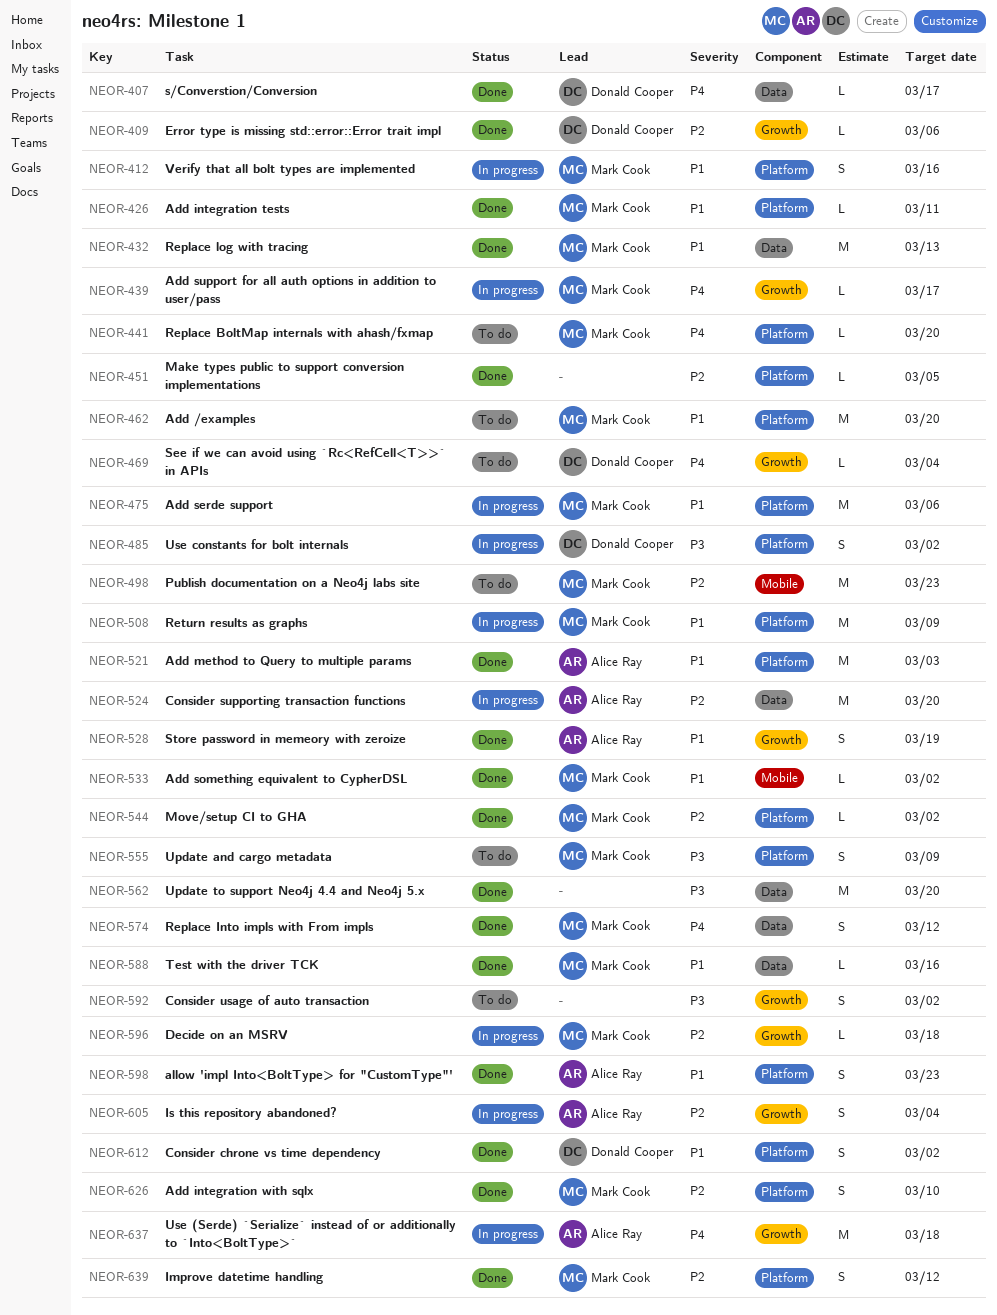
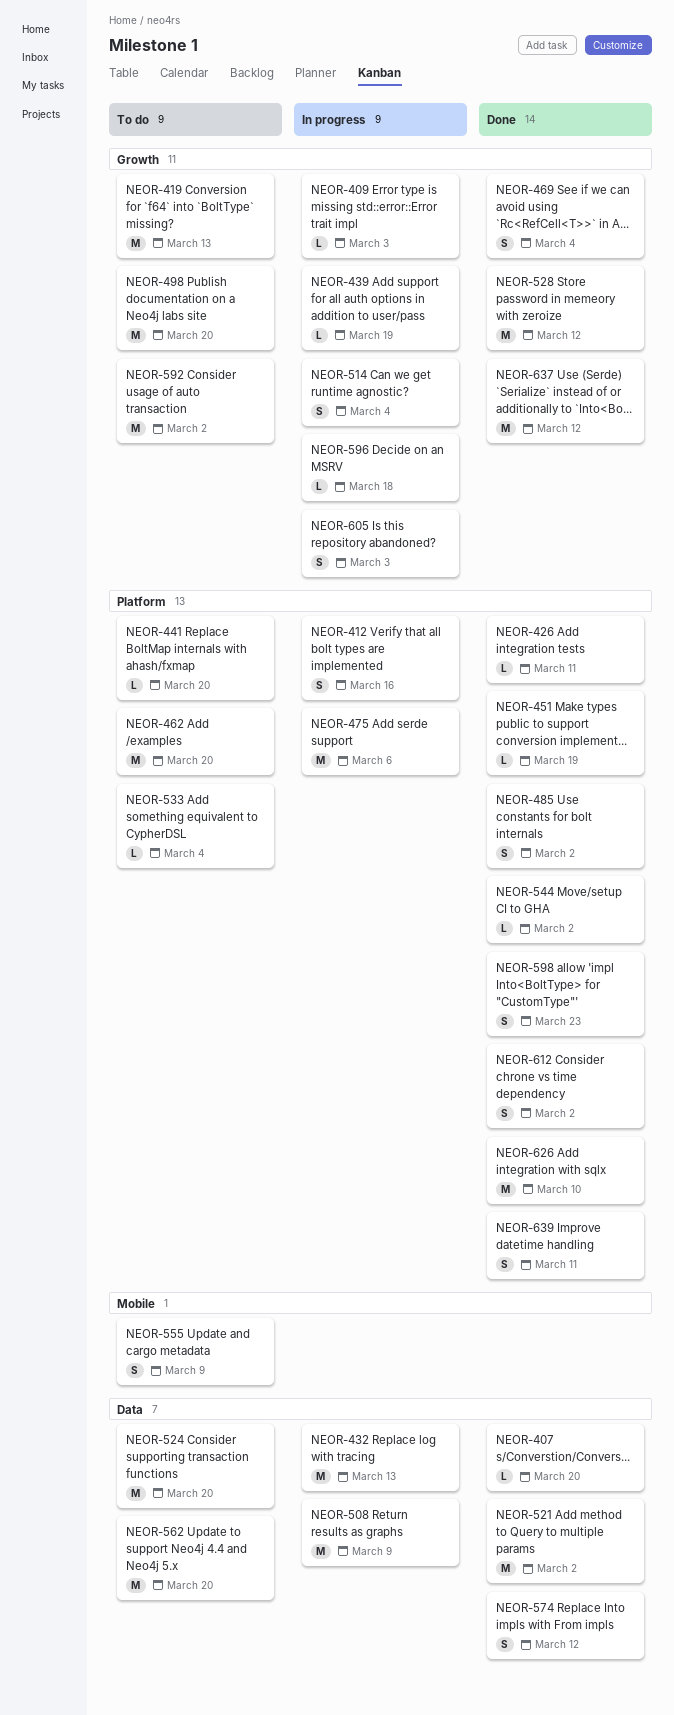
NEOR-407, due: Mar 17 -> Mar 20
NEOR-409, status: Done -> In progress
NEOR-409, due: Mar 6 -> Mar 3
NEOR-419: none -> present
NEOR-432, status: Done -> In progress
NEOR-439, due: Mar 17 -> Mar 19
NEOR-451, due: Mar 5 -> Mar 19
NEOR-469, status: To do -> Done
NEOR-469, estimate: L -> S
NEOR-485, status: In progress -> Done
NEOR-498, label: Mobile -> Growth
NEOR-498, due: Mar 23 -> Mar 20
NEOR-508, label: Platform -> Data
NEOR-514: none -> present
NEOR-521, label: Platform -> Data
NEOR-521, due: Mar 3 -> Mar 2
NEOR-524, status: In progress -> To do
NEOR-528, estimate: S -> M
NEOR-528, due: Mar 19 -> Mar 12
NEOR-533, status: Done -> To do
NEOR-533, label: Mobile -> Platform
NEOR-533, due: Mar 2 -> Mar 4
NEOR-555, label: Platform -> Mobile
NEOR-562, status: Done -> To do
NEOR-588: present -> none
NEOR-592, estimate: S -> M
NEOR-605, due: Mar 4 -> Mar 3
NEOR-626, estimate: S -> M
NEOR-637, status: In progress -> Done
NEOR-637, due: Mar 18 -> Mar 12
NEOR-639, due: Mar 12 -> Mar 11

